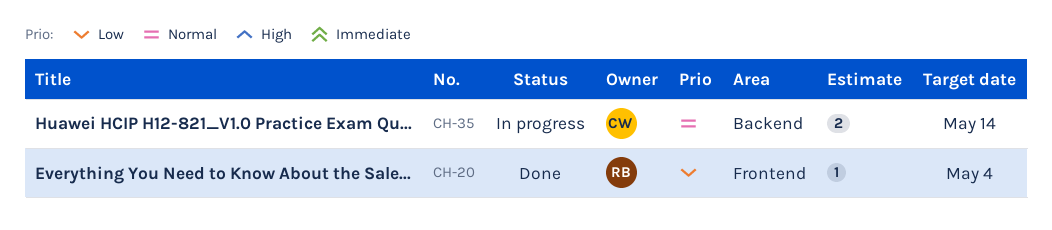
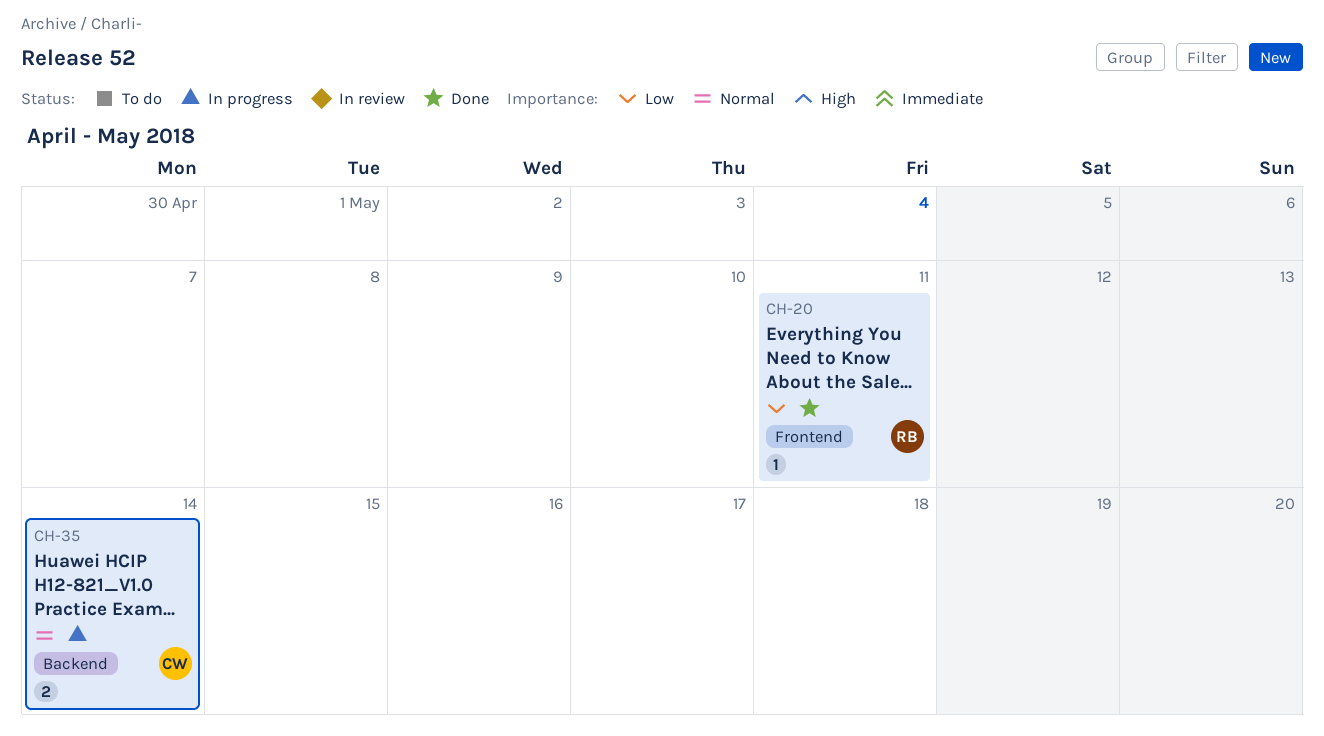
CH-20, due: May 4 -> May 11

